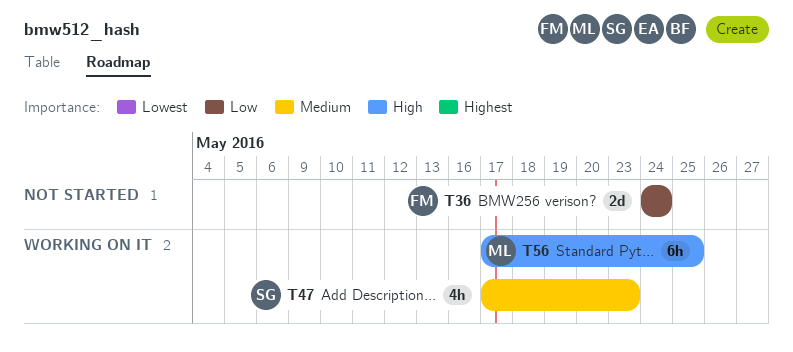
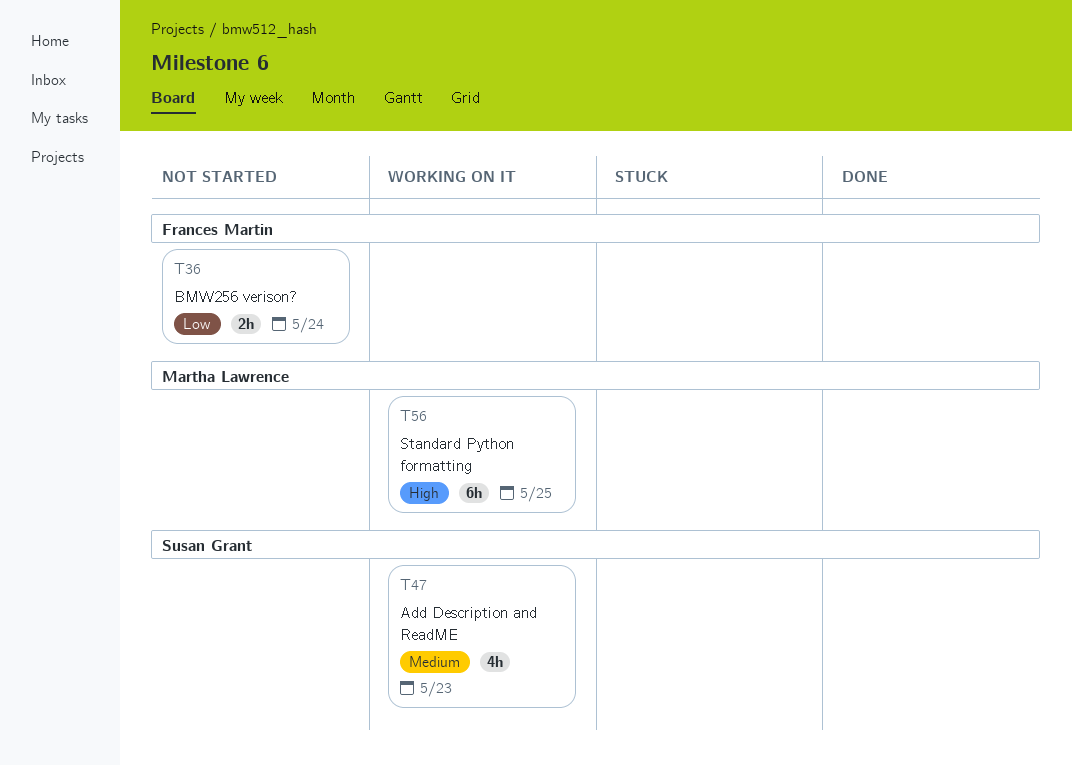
T36, estimate: 2d -> 2h

